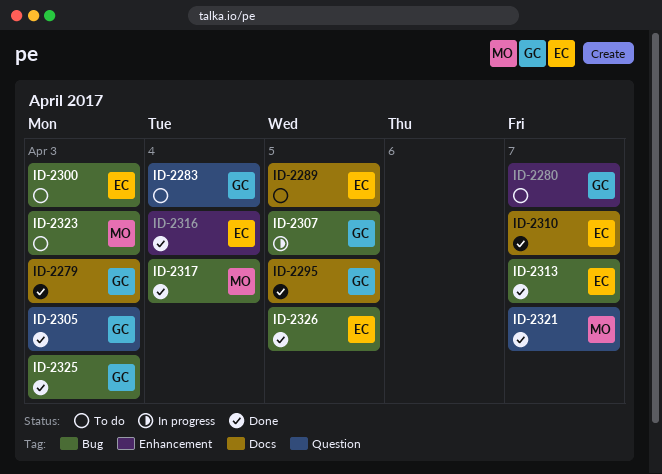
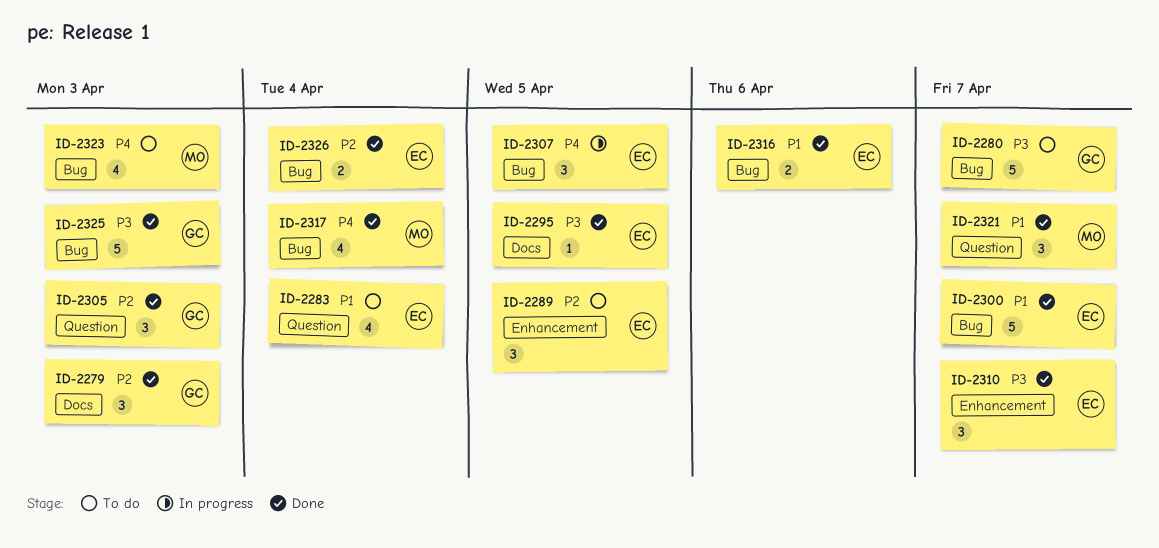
ID-2280, label: Enhancement -> Bug
ID-2283, owner: GC -> EC
ID-2289, label: Docs -> Enhancement
ID-2295, owner: GC -> EC
ID-2300, status: To do -> Done
ID-2300, due: Apr 3 -> Apr 7
ID-2307, owner: GC -> EC
ID-2310, label: Docs -> Enhancement
ID-2313: present -> none
ID-2316, label: Enhancement -> Bug
ID-2316, due: Apr 4 -> Apr 6
ID-2326, due: Apr 5 -> Apr 4

